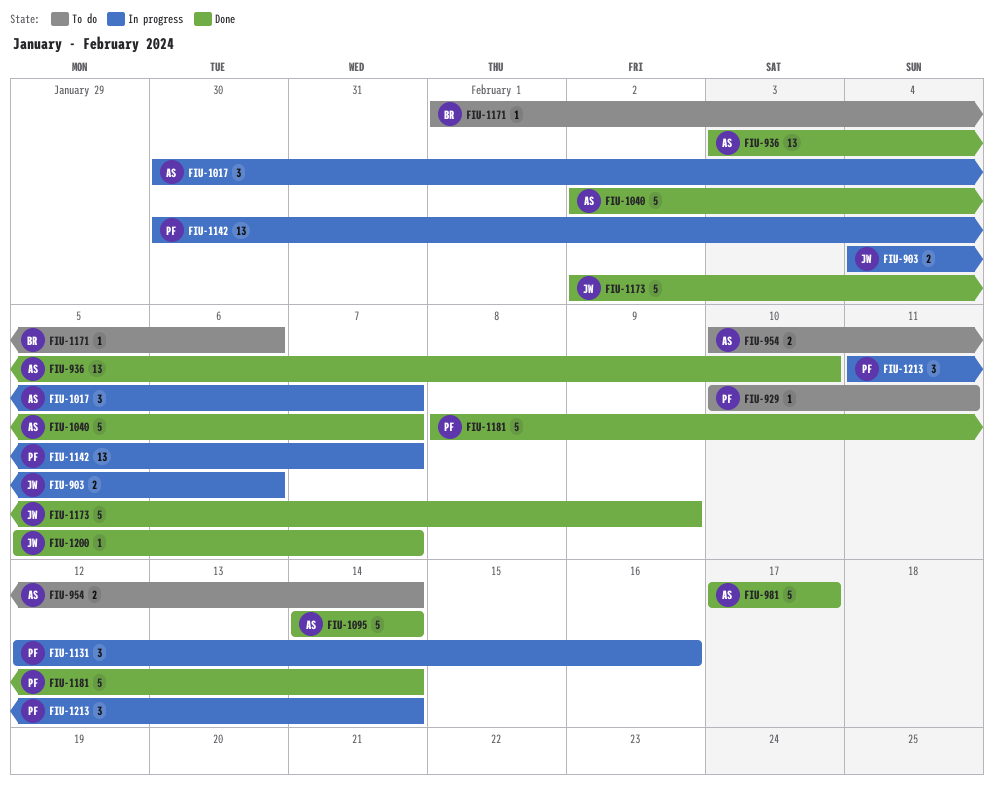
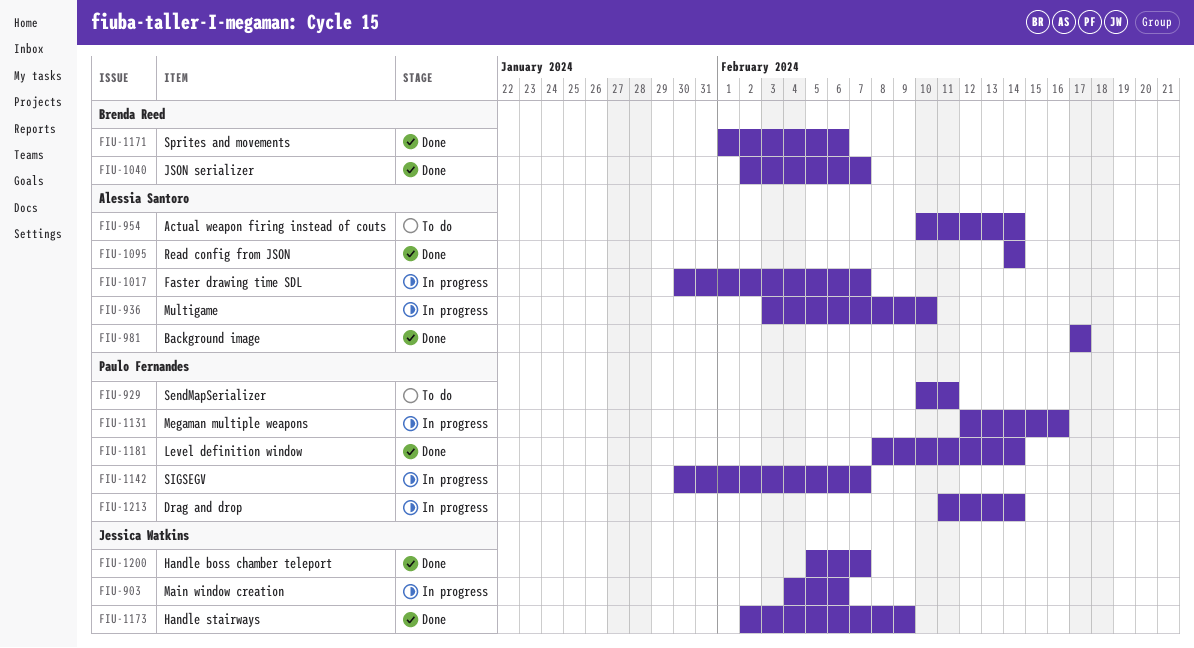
FIU-936, status: Done -> In progress
FIU-1040, owner: Alessia Santoro -> Brenda Reed
FIU-1171, status: To do -> Done

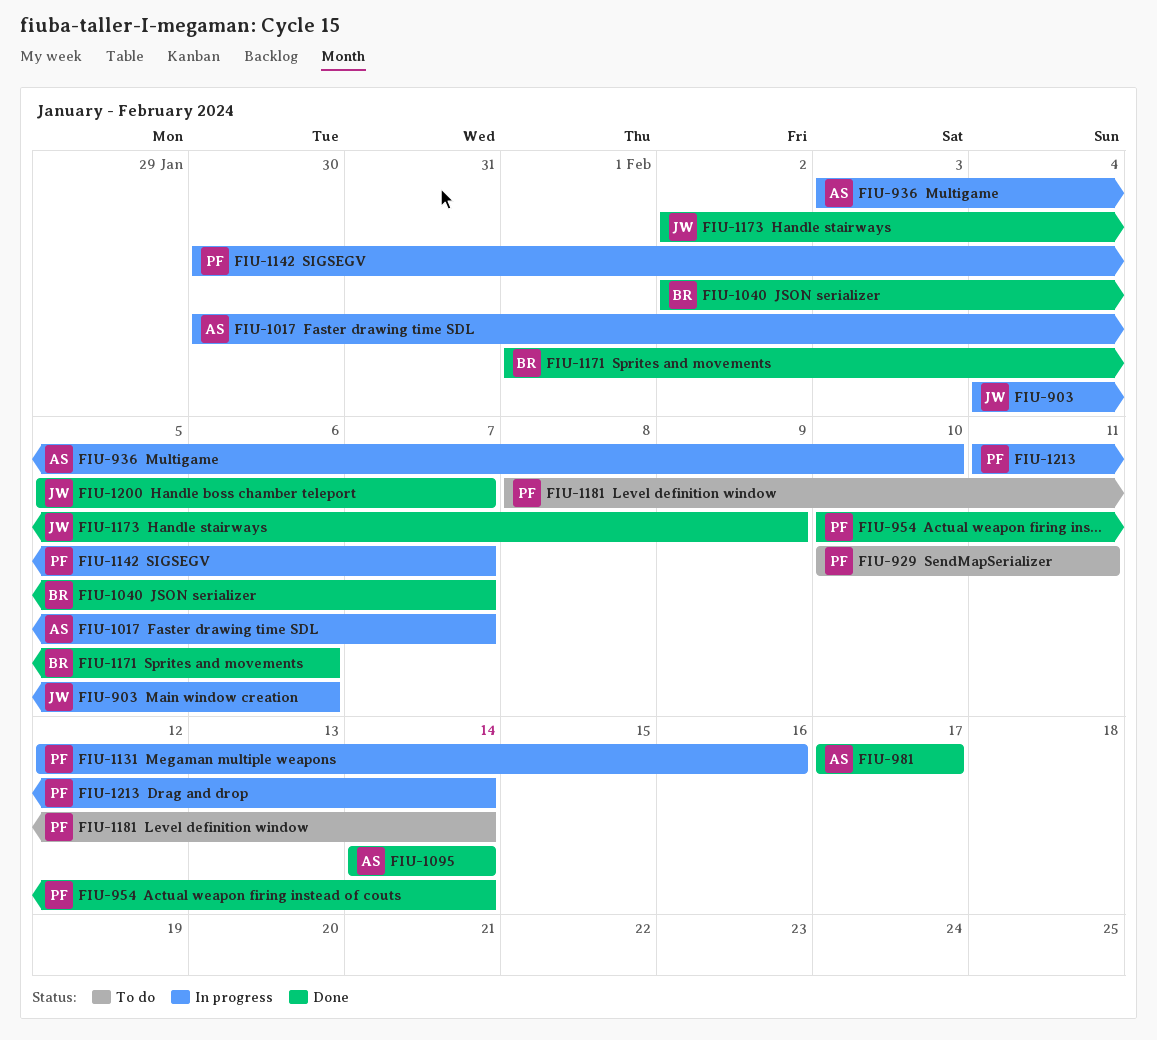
FIU-954, status: To do -> Done
FIU-954, owner: Alessia Santoro -> Paulo Fernandes
FIU-1181, status: Done -> To do

